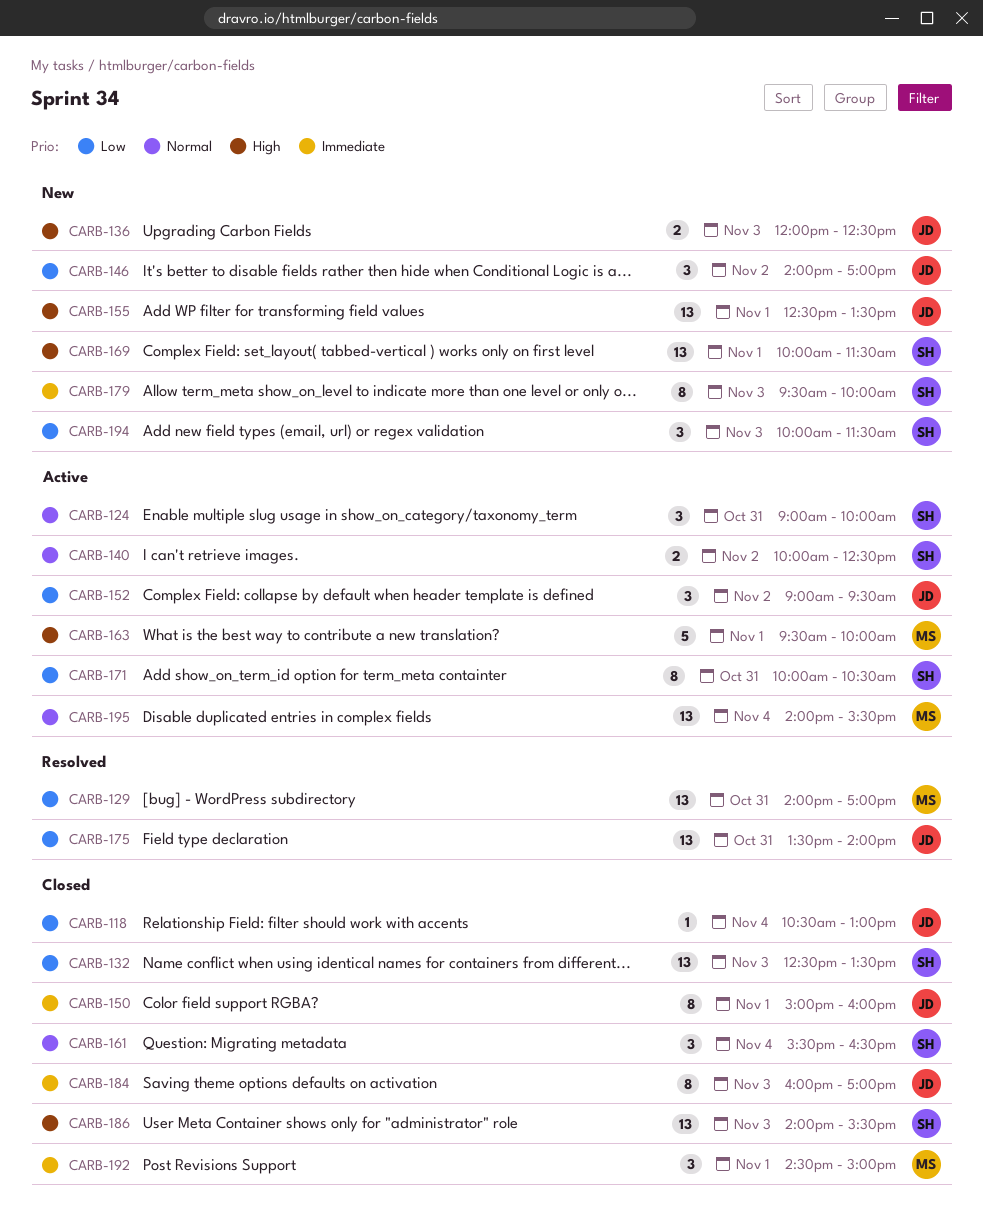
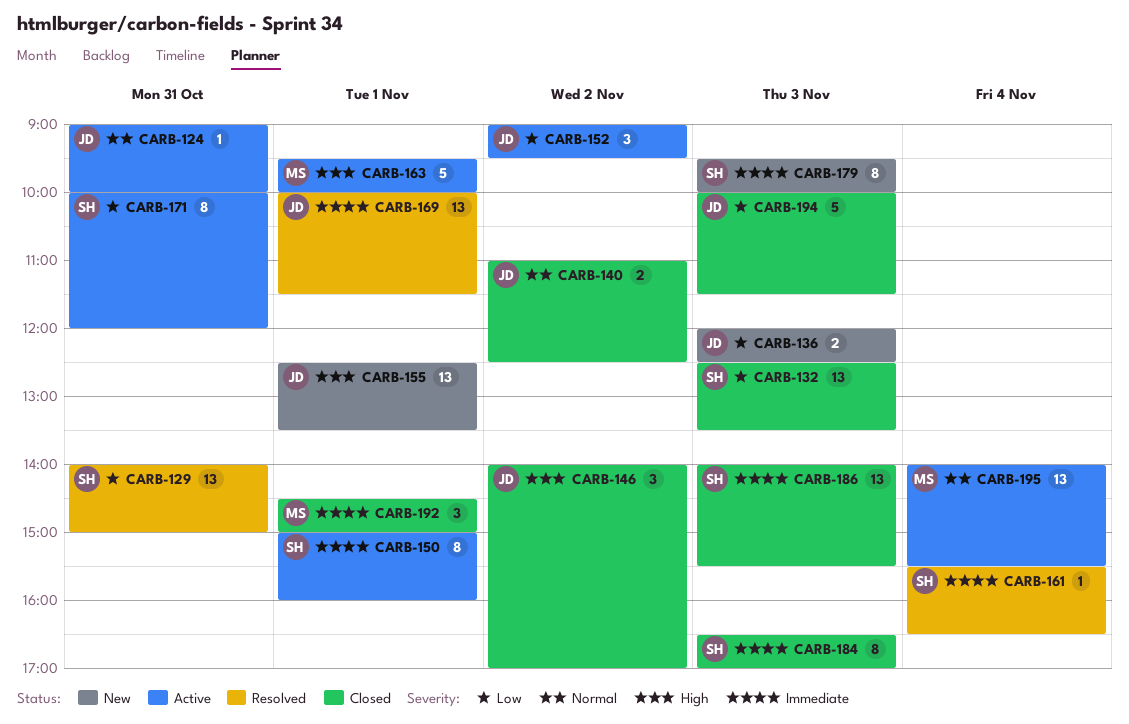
CARB-118: present -> none
CARB-124, owner: SH -> JD
CARB-124, estimate: 3 -> 1
CARB-129, owner: MS -> SH
CARB-129, ends: 17:00 -> 15:00
CARB-136, priority: High -> Low
CARB-140, status: Active -> Closed
CARB-140, owner: SH -> JD
CARB-140, begins: 10:00 -> 11:00
CARB-146, status: New -> Closed
CARB-146, priority: Low -> High
CARB-150, status: Closed -> Active
CARB-150, owner: JD -> SH
CARB-161, status: Closed -> Resolved
CARB-161, priority: Normal -> Immediate
CARB-161, estimate: 3 -> 1
CARB-169, status: New -> Resolved
CARB-169, owner: SH -> JD
CARB-169, priority: High -> Immediate
CARB-171, ends: 10:30 -> 12:00
CARB-175: present -> none
CARB-184, owner: JD -> SH
CARB-184, begins: 16:00 -> 16:30
CARB-186, priority: High -> Immediate
CARB-194, status: New -> Closed
CARB-194, owner: SH -> JD
CARB-194, estimate: 3 -> 5

